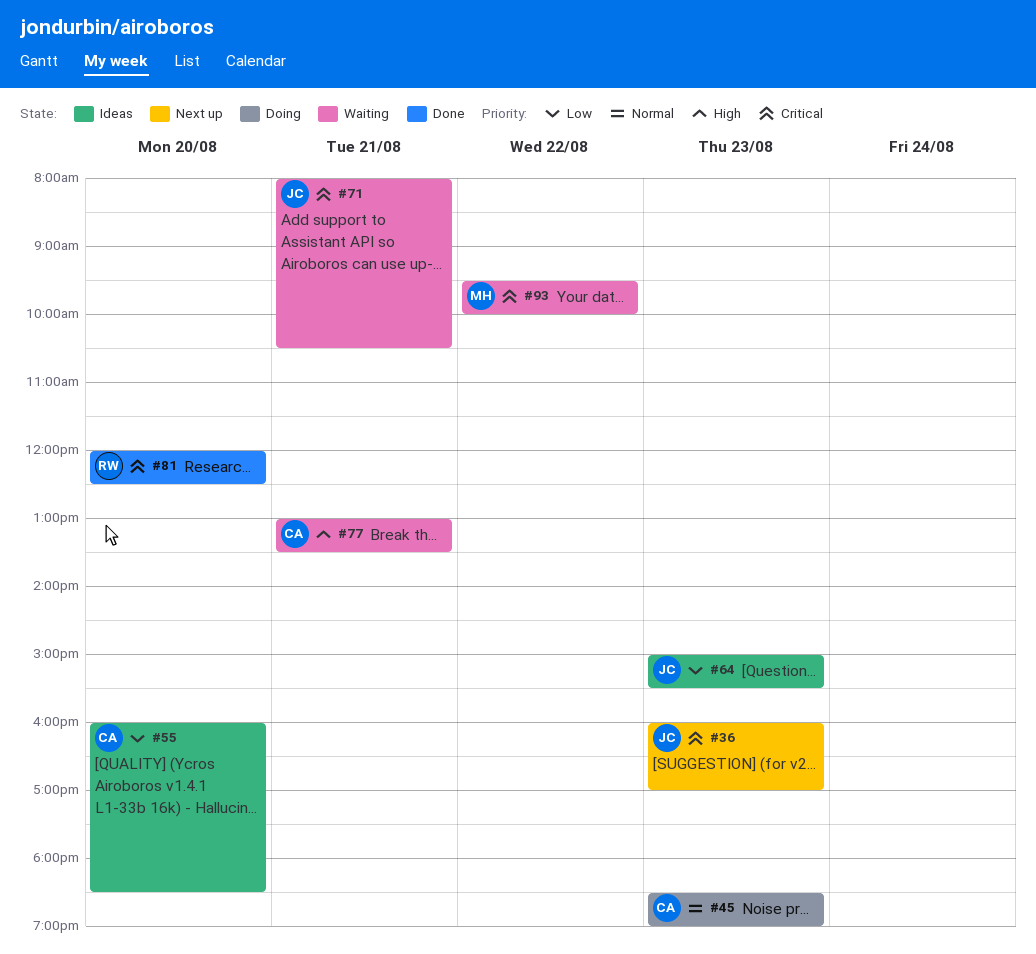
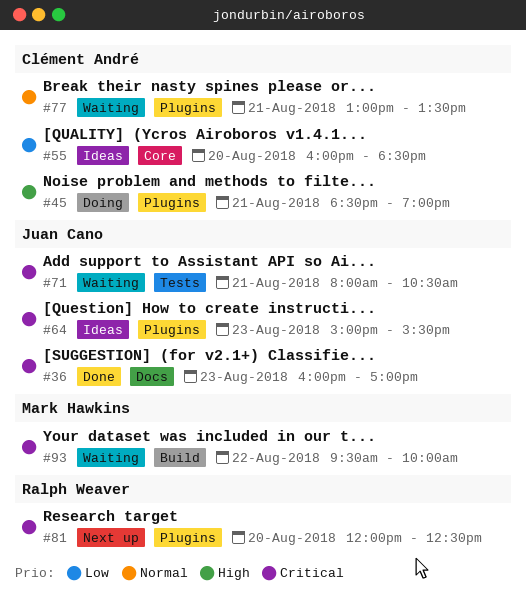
#36, status: Next up -> Done
#45, priority: Normal -> High
#45, day: Aug 23 -> Aug 21
#64, priority: Low -> Critical
#77, priority: High -> Normal
#81, status: Done -> Next up

